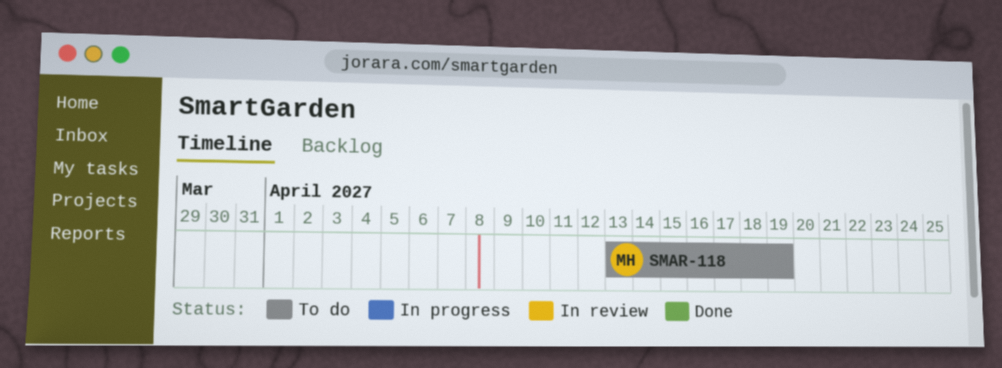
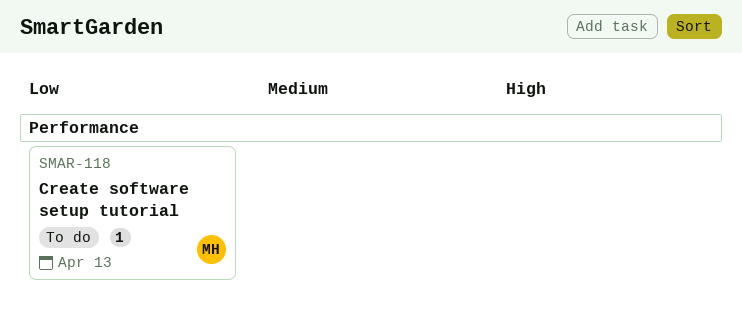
SMAR-118, due: Apr 19 -> Apr 13

